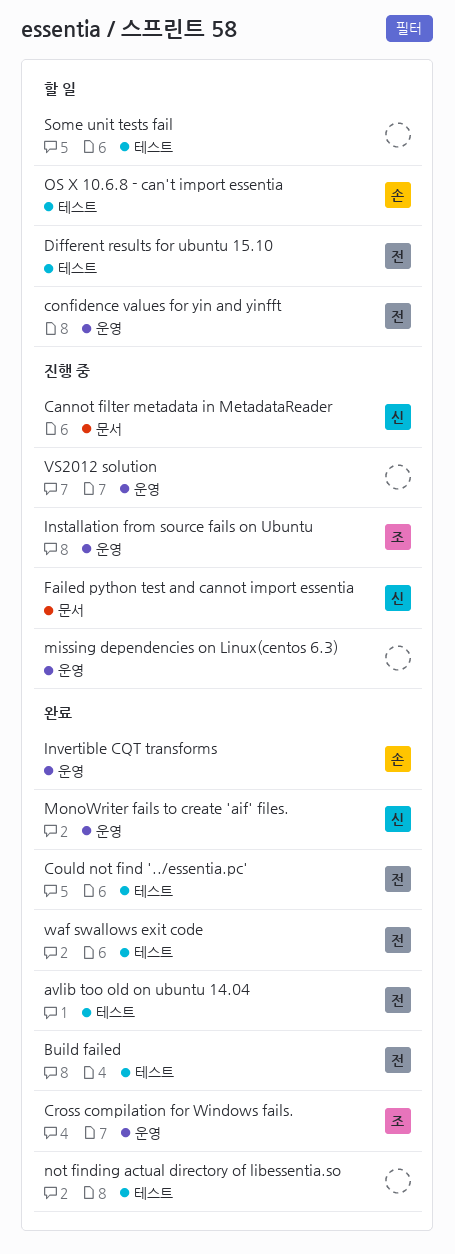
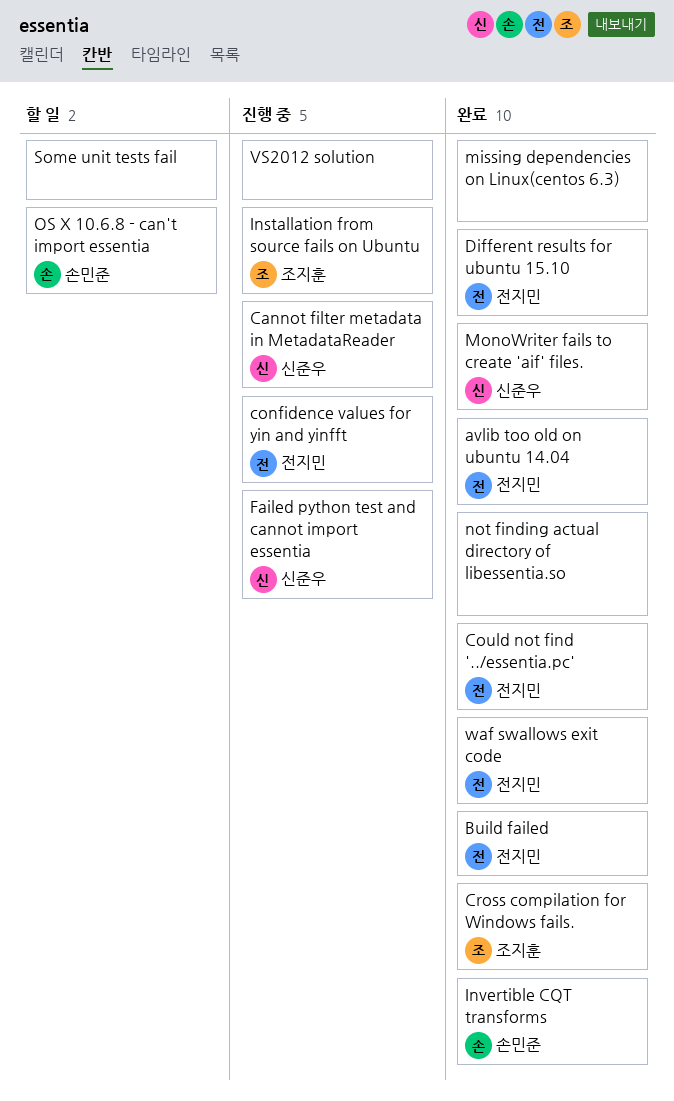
confidence values for yin and yinfft, status: 할 일 -> 진행 중
Different results for ubuntu 15.10, status: 할 일 -> 완료
missing dependencies on Linux(centos 6.3), status: 진행 중 -> 완료

